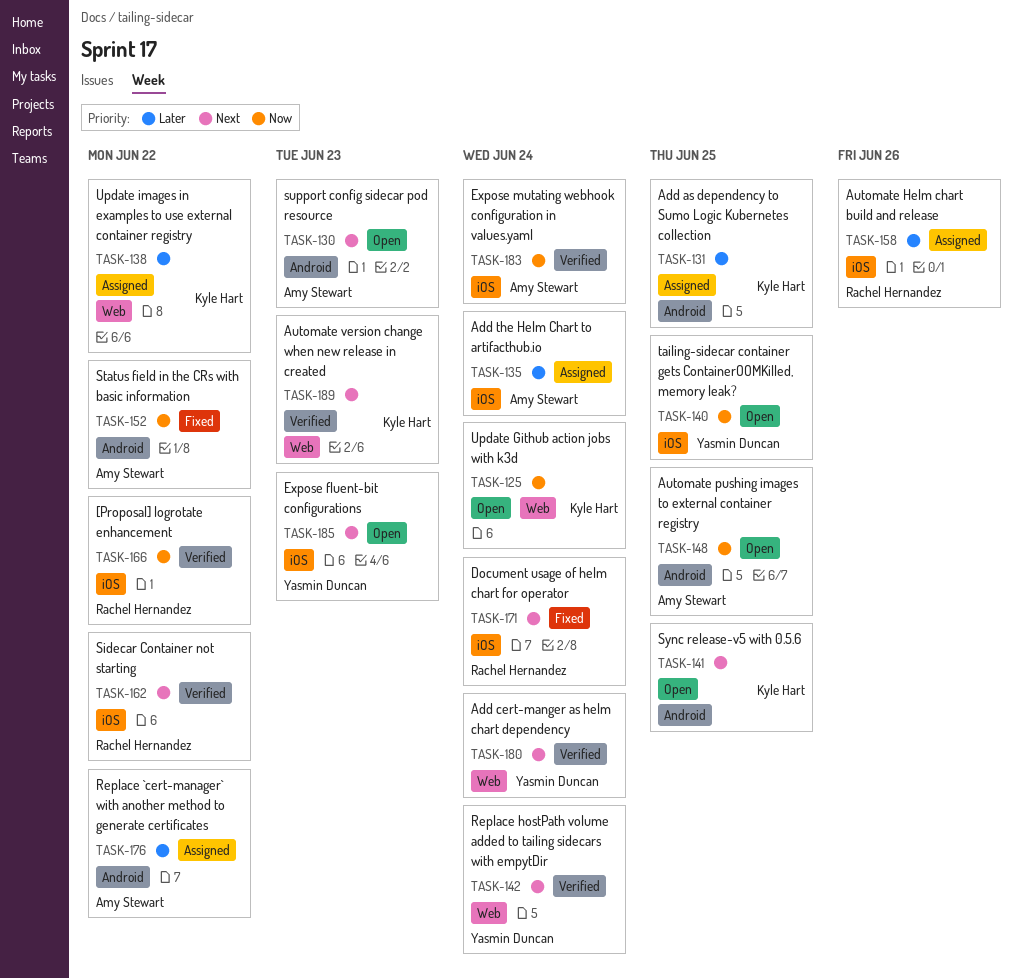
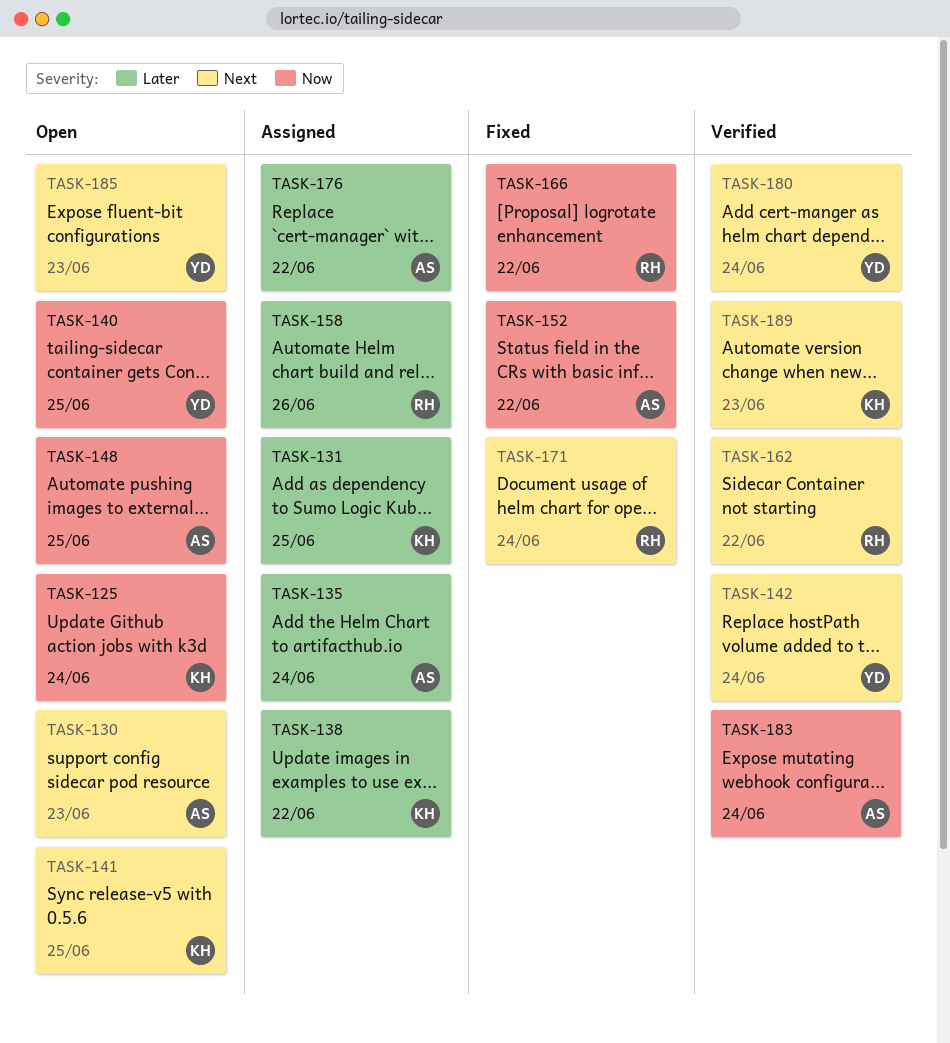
TASK-166, status: Verified -> Fixed

